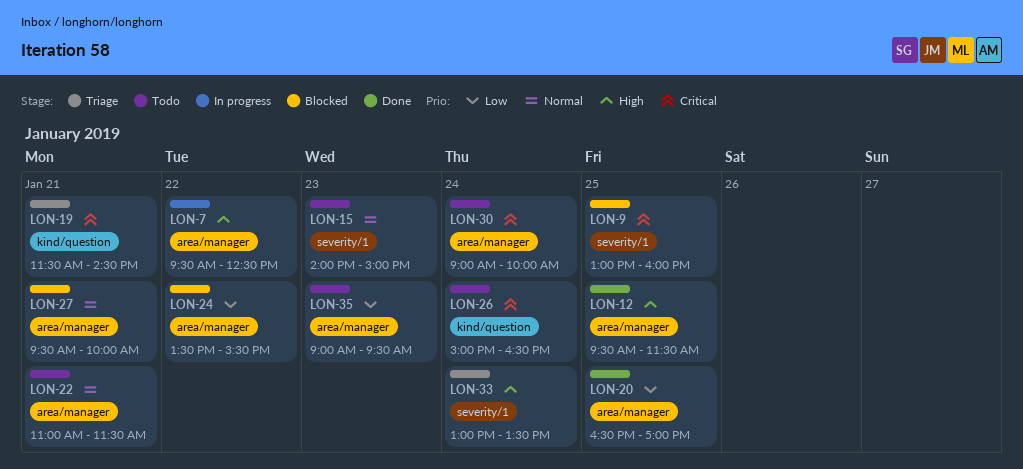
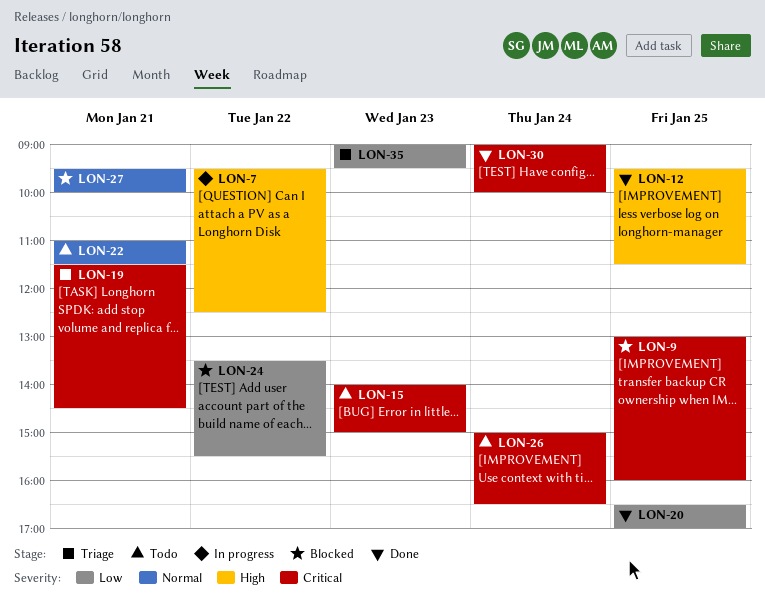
LON-15, priority: Normal -> Critical
LON-30, status: Todo -> Done
LON-33: present -> none
LON-35, status: Todo -> Triage

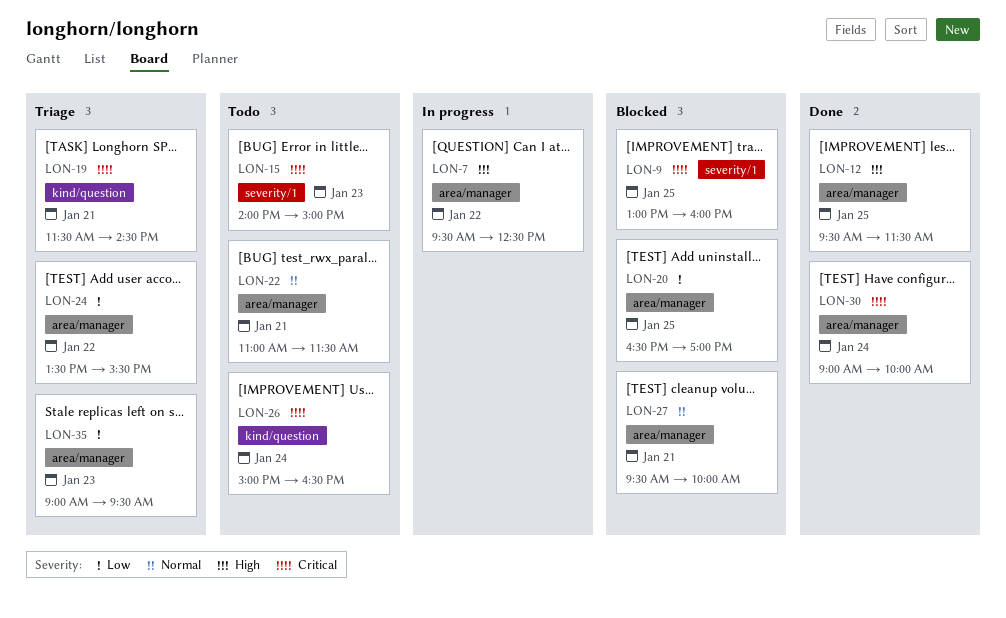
LON-20, status: Done -> Blocked
LON-24, status: Blocked -> Triage

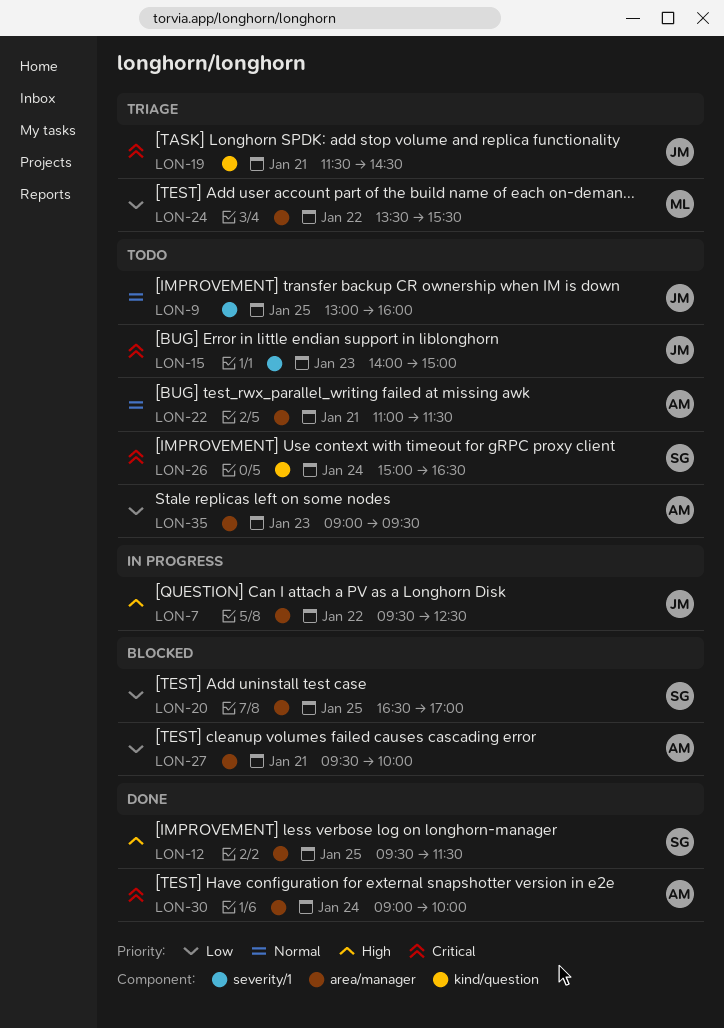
LON-9, status: Blocked -> Todo
LON-9, priority: Critical -> Normal
LON-27, priority: Normal -> Low
LON-35, status: Triage -> Todo

